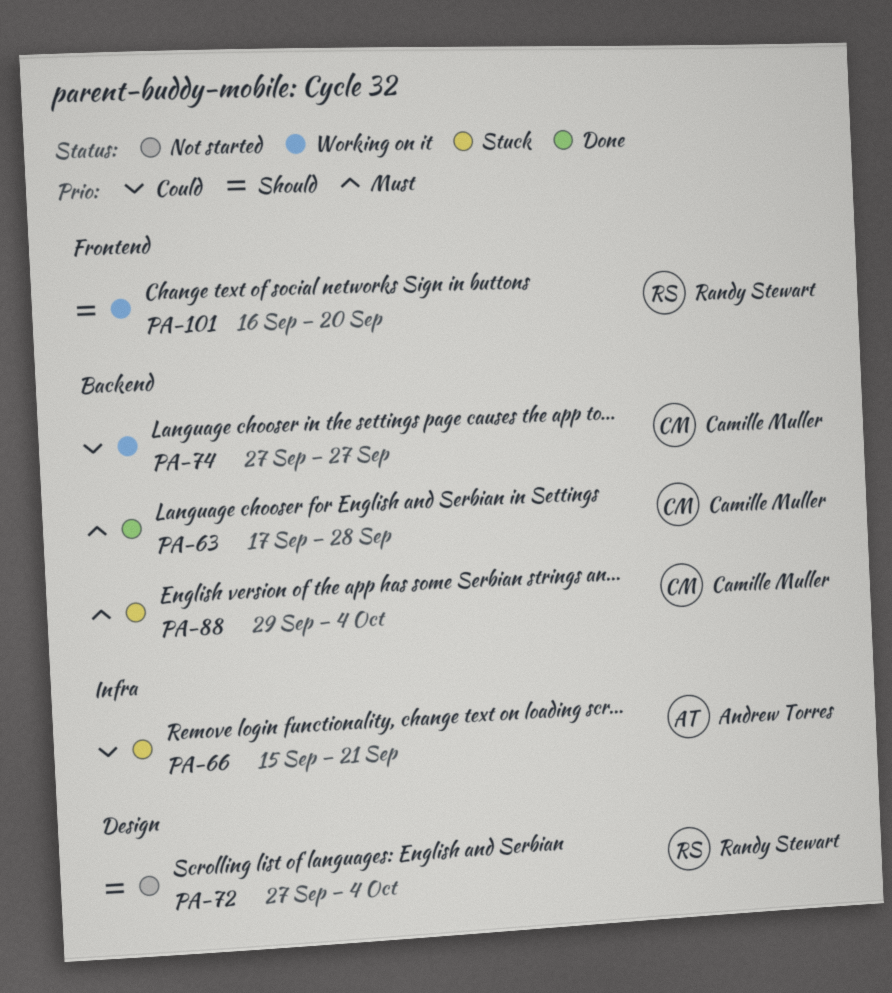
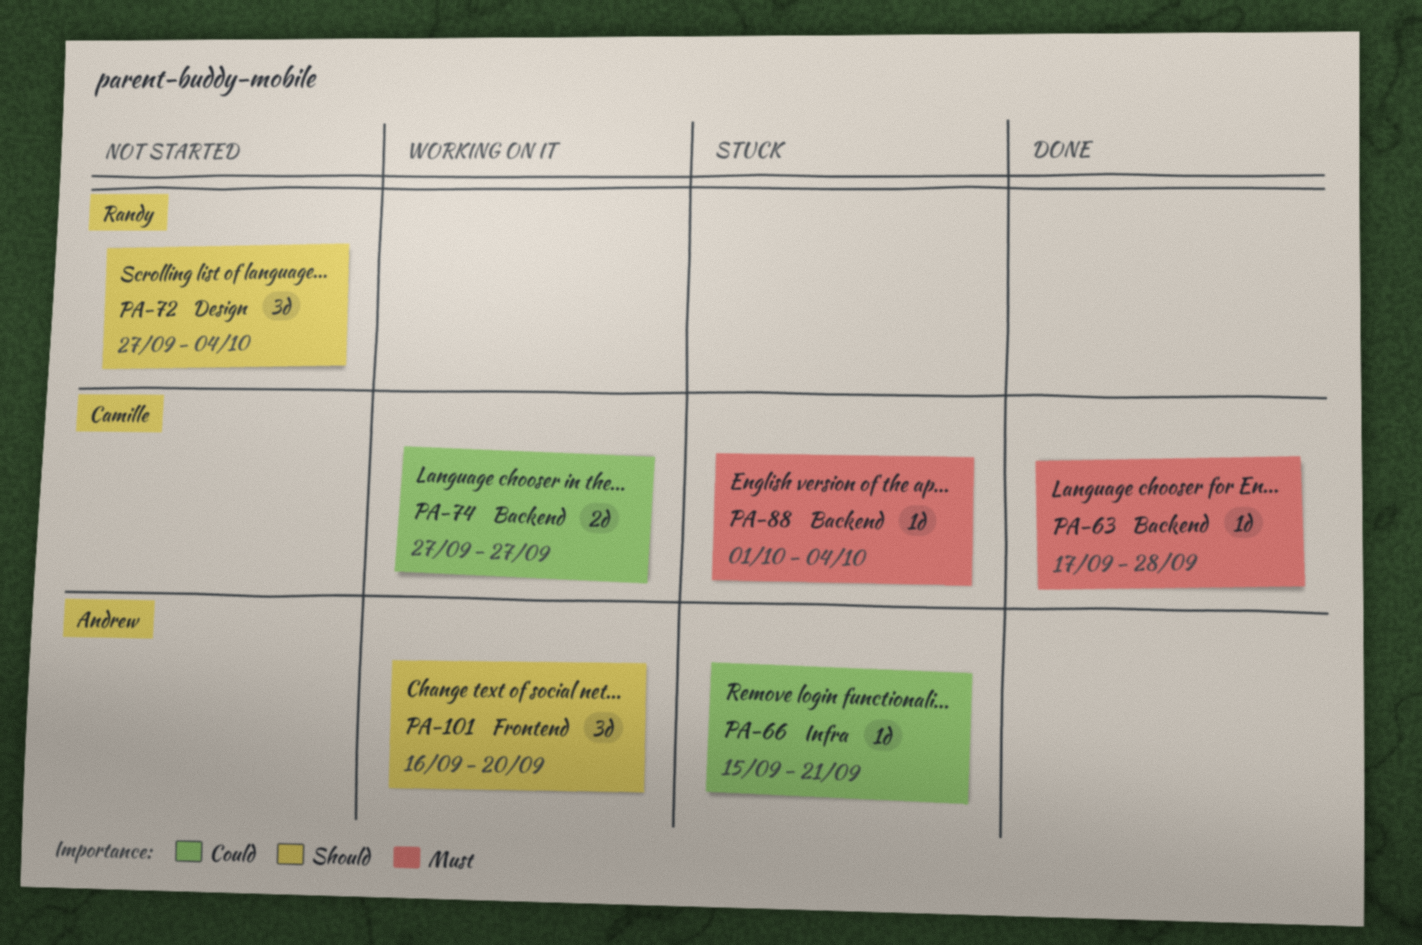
PA-88, start: Sep 29 -> Oct 1
PA-101, owner: Randy Stewart -> Andrew Torres

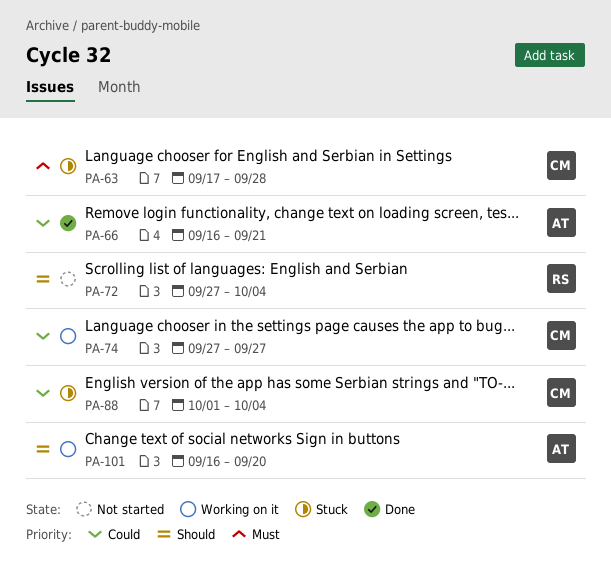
PA-63, status: Done -> Stuck
PA-66, status: Stuck -> Done
PA-66, start: Sep 15 -> Sep 16
PA-88, priority: Must -> Could

